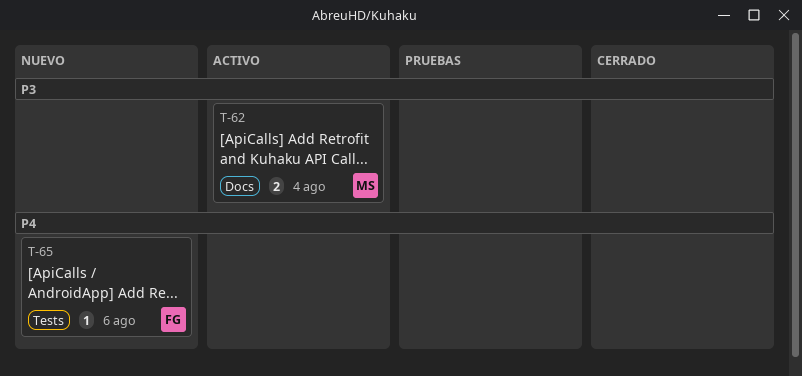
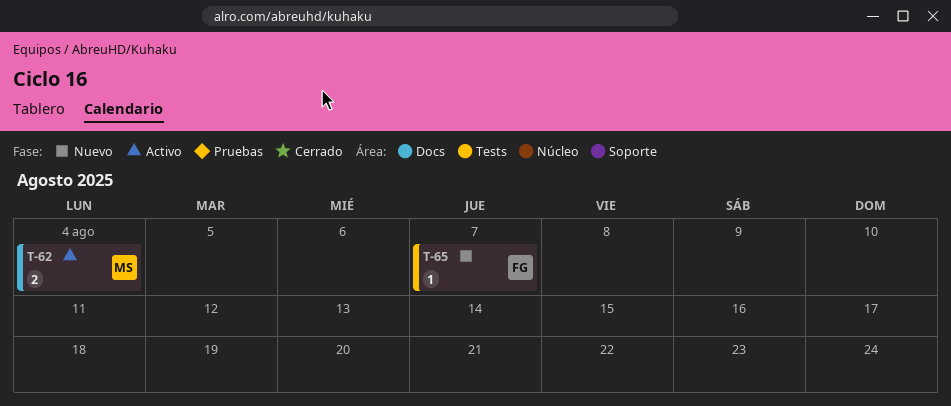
T-65, due: Aug 6 -> Aug 7

